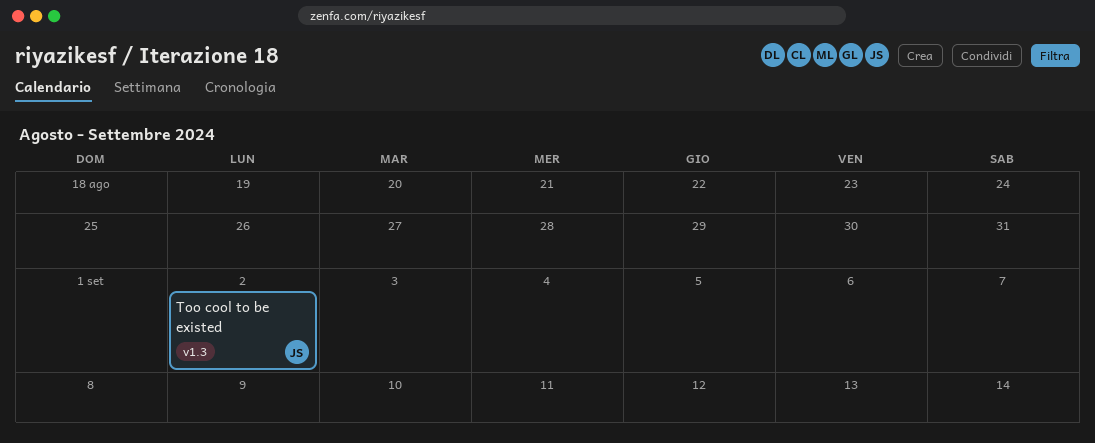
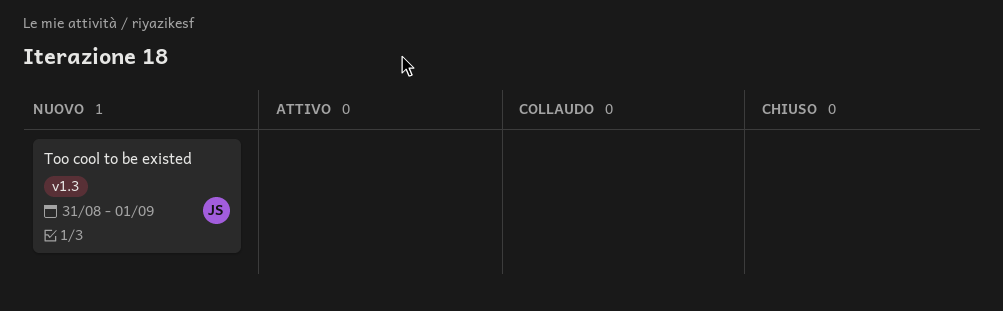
Too cool to be existed, due: Sep 2 -> Sep 1

